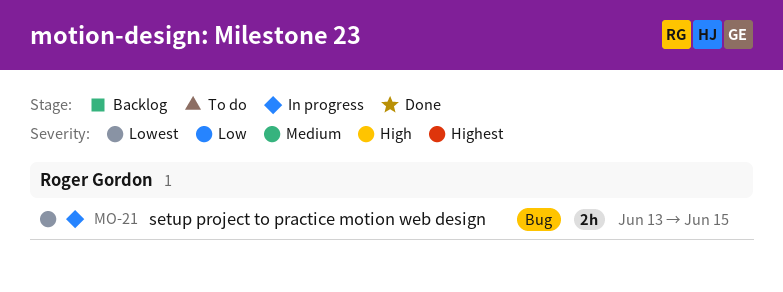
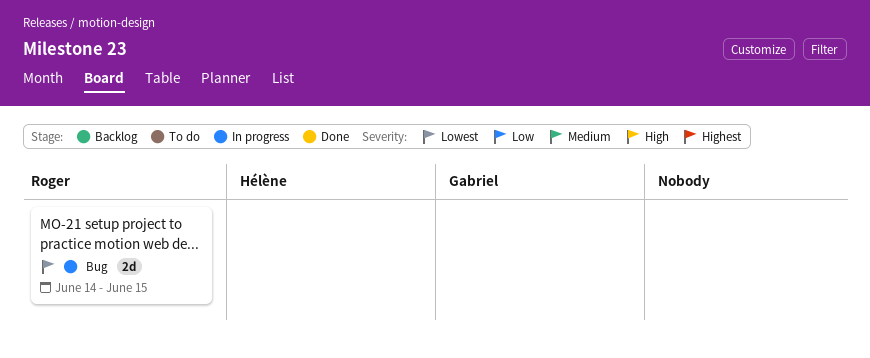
MO-21, estimate: 2h -> 2d
MO-21, start: Jun 13 -> Jun 14

